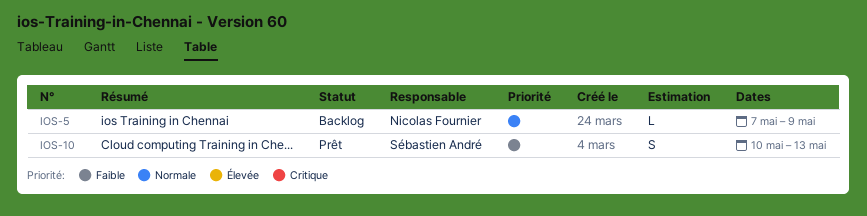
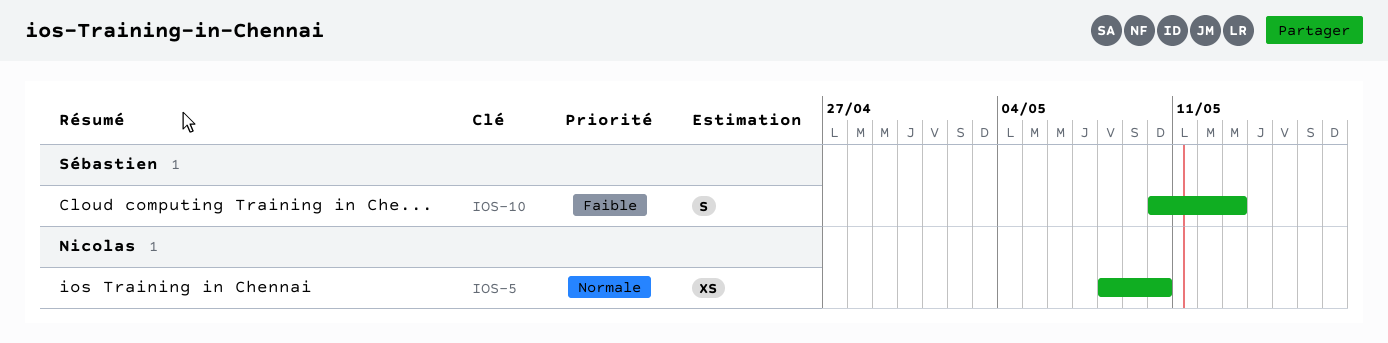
IOS-5, estimate: L -> XS
IOS-5, start: May 7 -> May 8
IOS-5, due: May 9 -> May 10

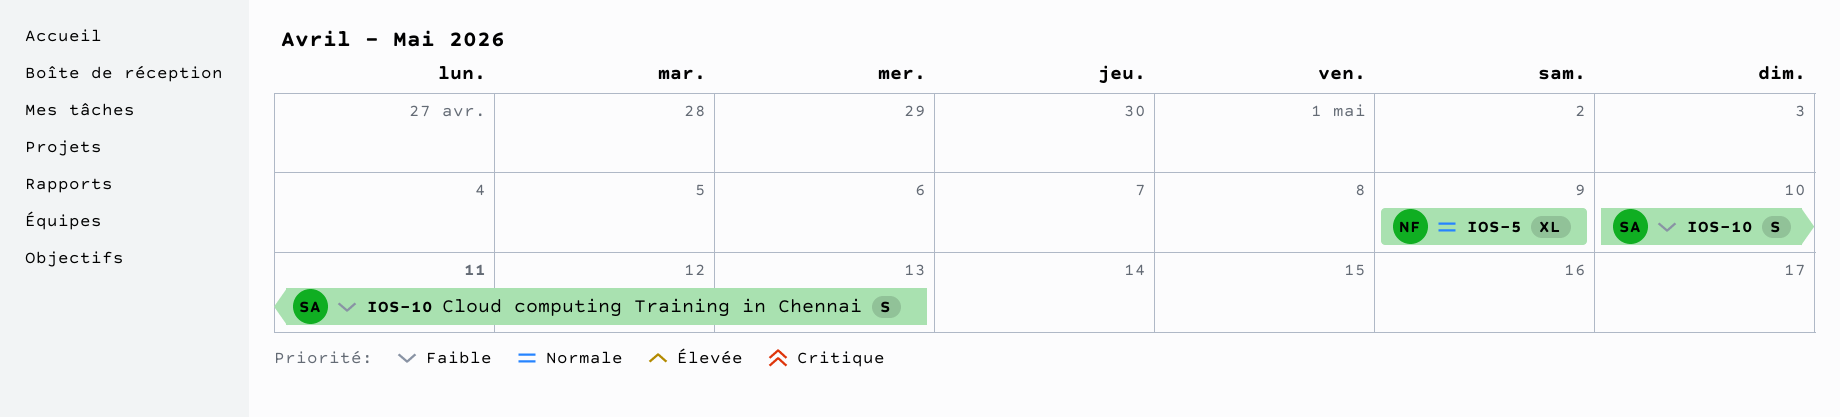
IOS-5, estimate: XS -> XL
IOS-5, start: May 8 -> May 9
IOS-5, due: May 10 -> May 9

